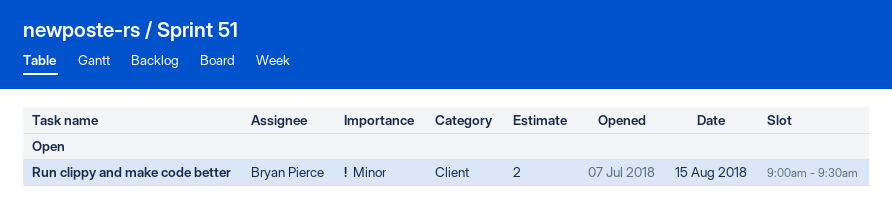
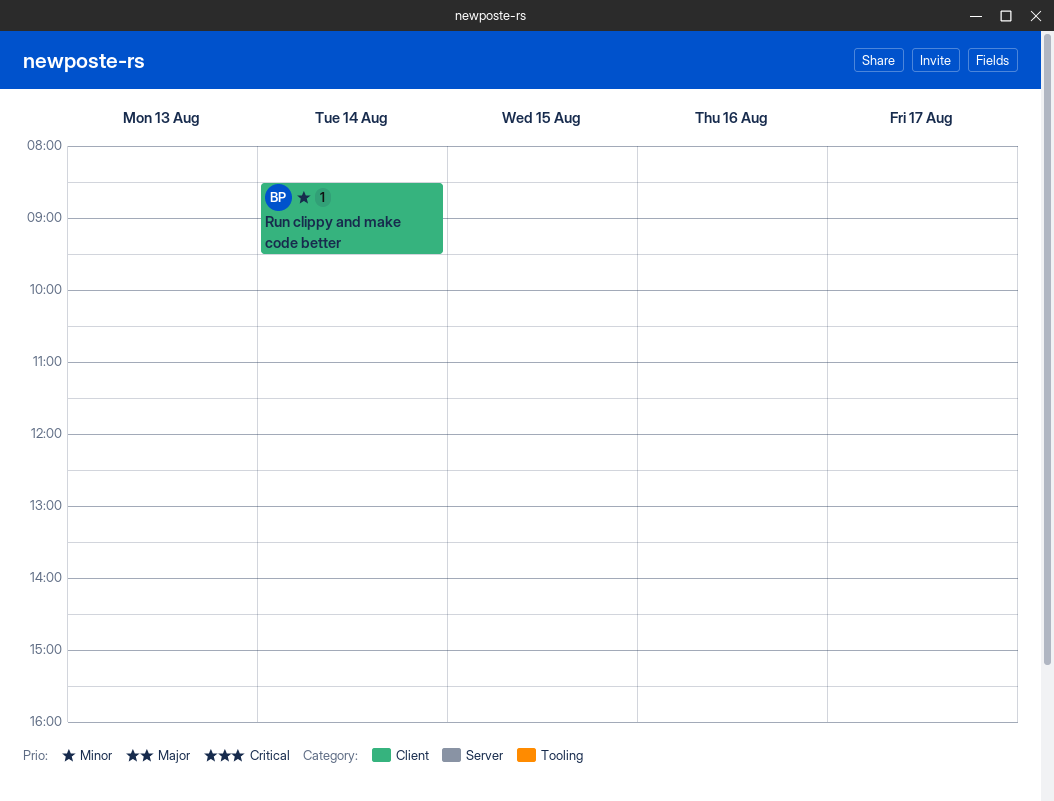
Run clippy and make code better, estimate: 2 -> 1
Run clippy and make code better, day: Aug 15 -> Aug 14
Run clippy and make code better, begins: 09:00 -> 08:30

